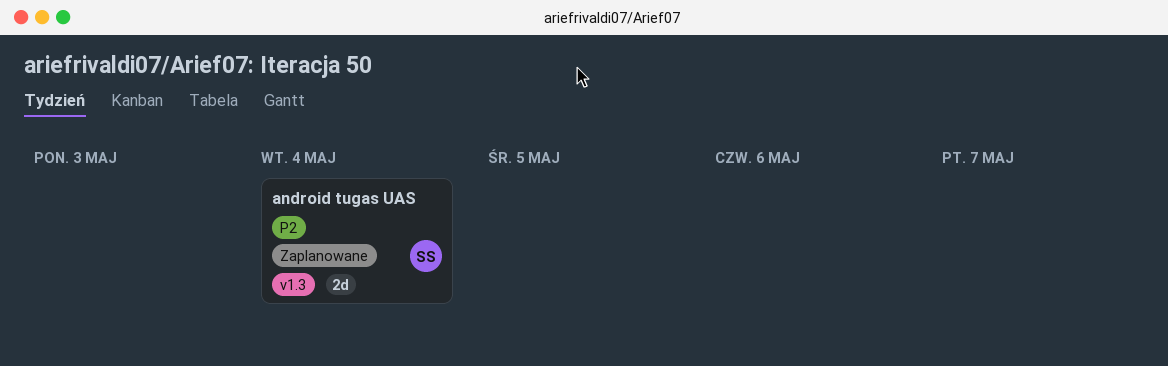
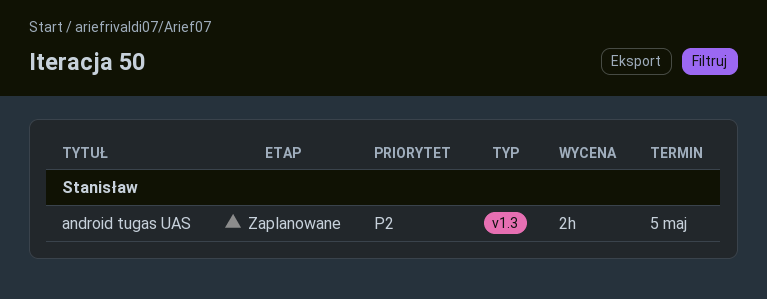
android tugas UAS, estimate: 2d -> 2h
android tugas UAS, due: May 4 -> May 5

